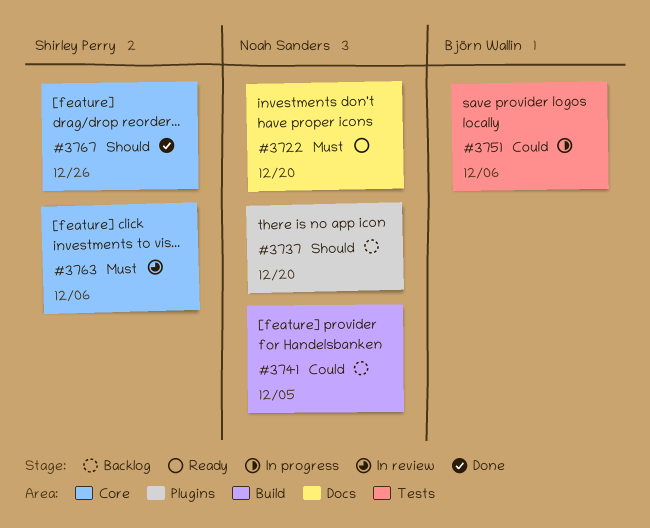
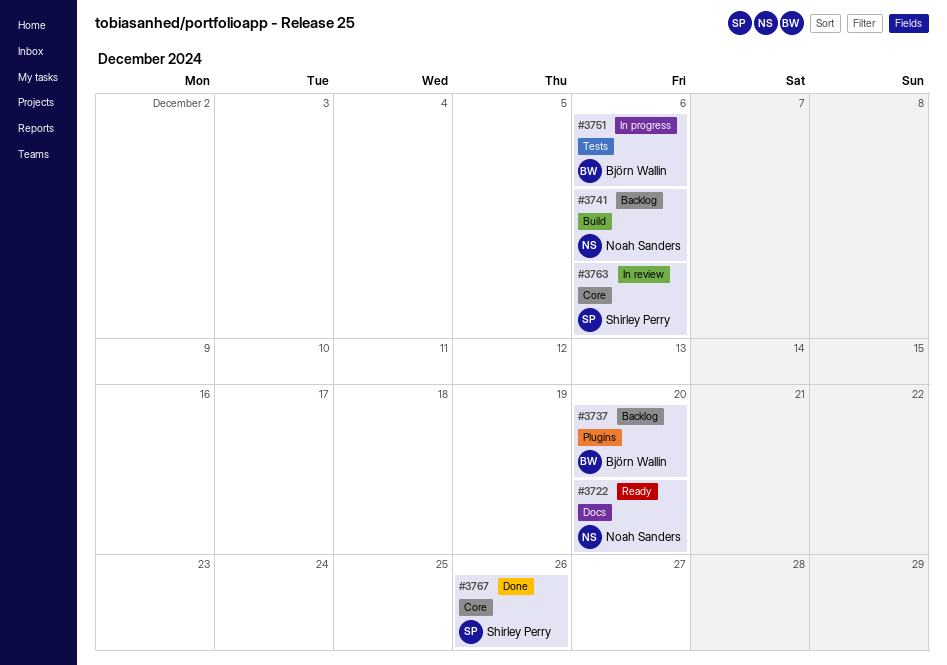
#3737, owner: Noah Sanders -> Björn Wallin
#3741, due: Dec 5 -> Dec 6

